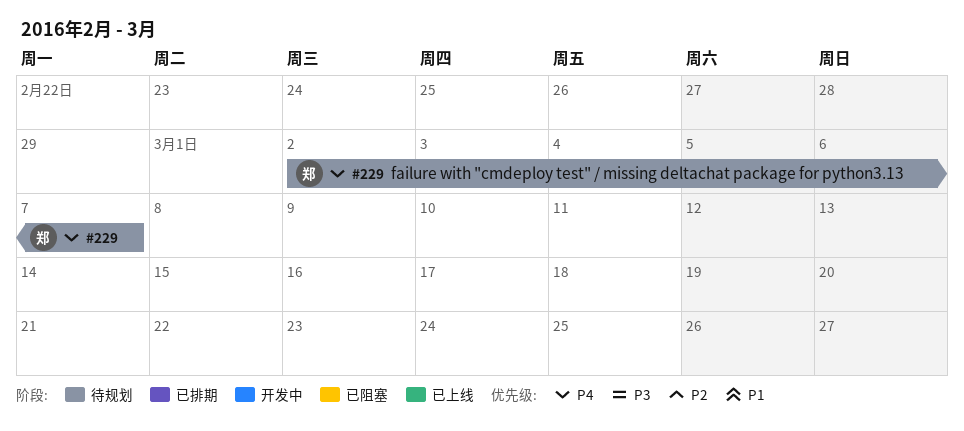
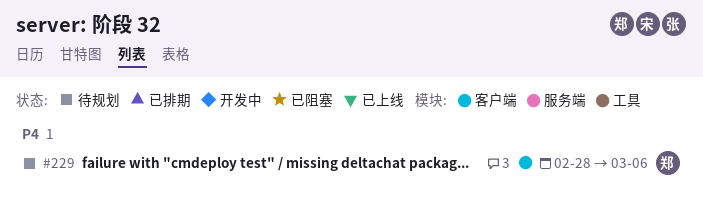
#229, start: Mar 2 -> Feb 28
#229, due: Mar 7 -> Mar 6

